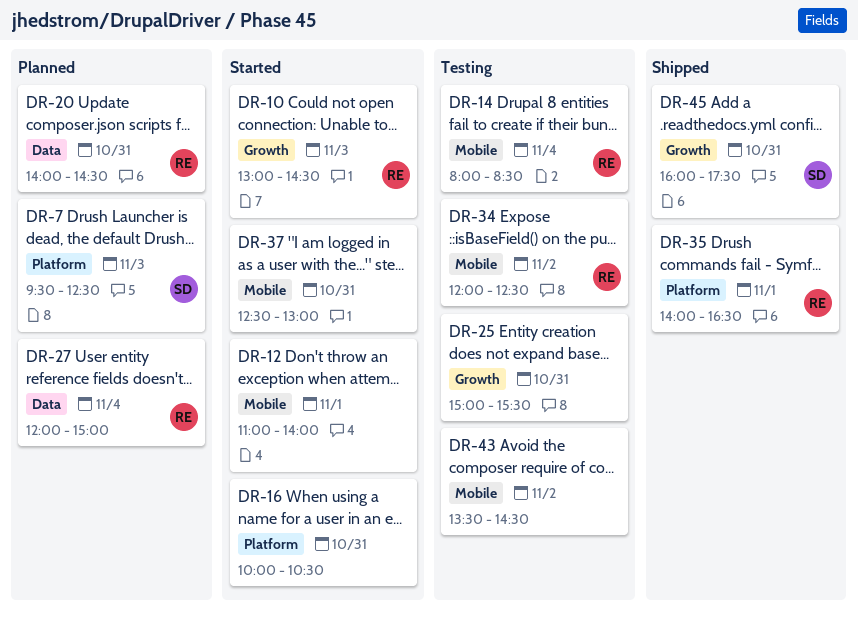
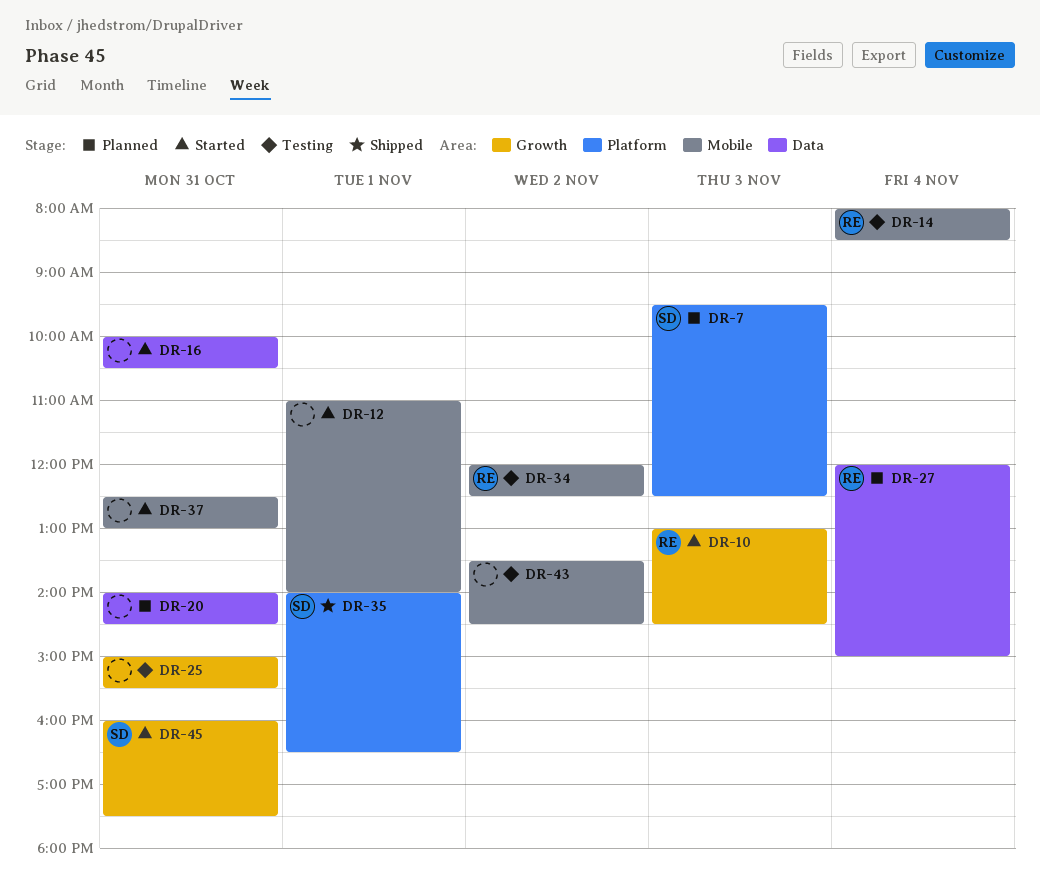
DR-16, label: Platform -> Data
DR-20, owner: RE -> none
DR-35, owner: RE -> SD
DR-45, status: Shipped -> Started

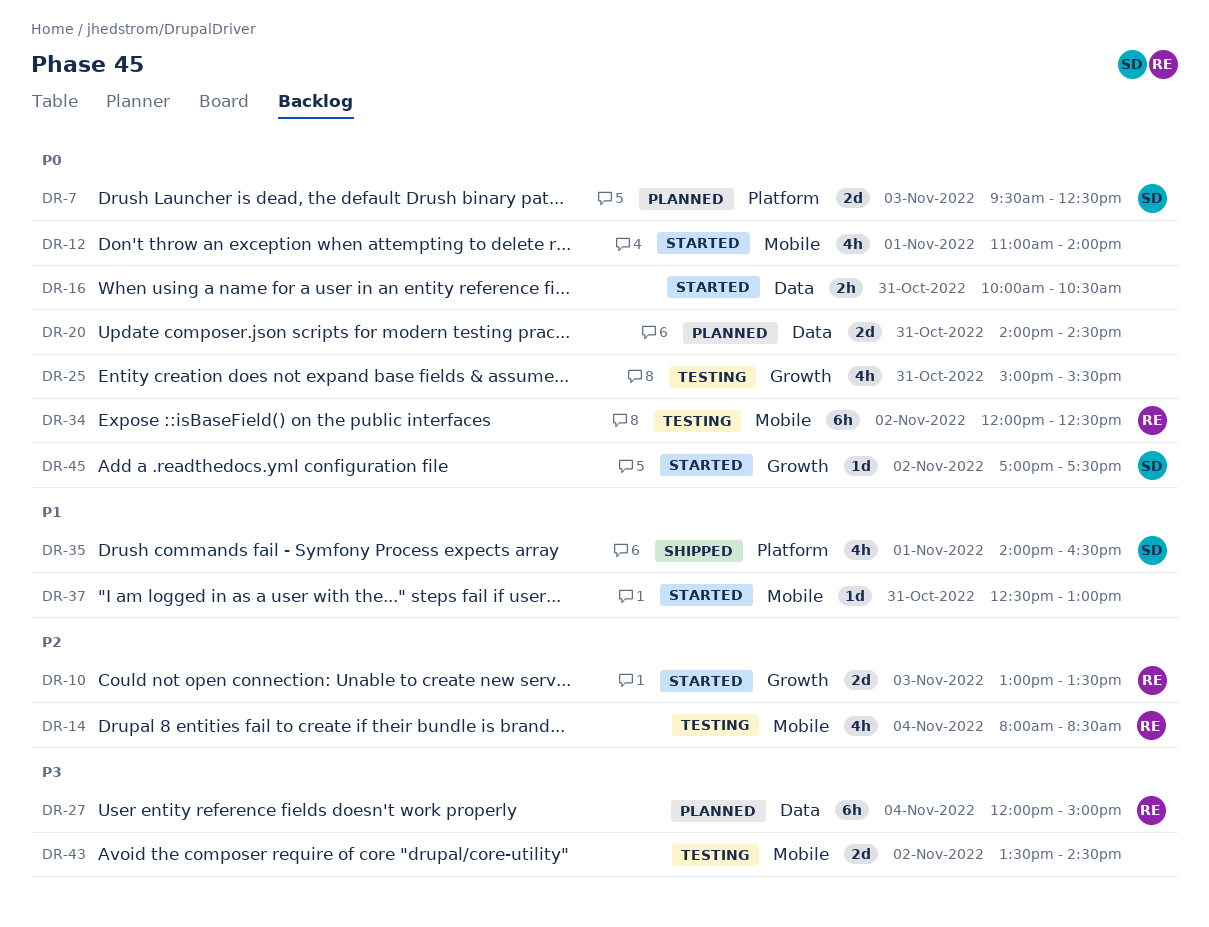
DR-10, ends: 14:30 -> 13:30
DR-45, day: Oct 31 -> Nov 2
DR-45, begins: 16:00 -> 17:00

